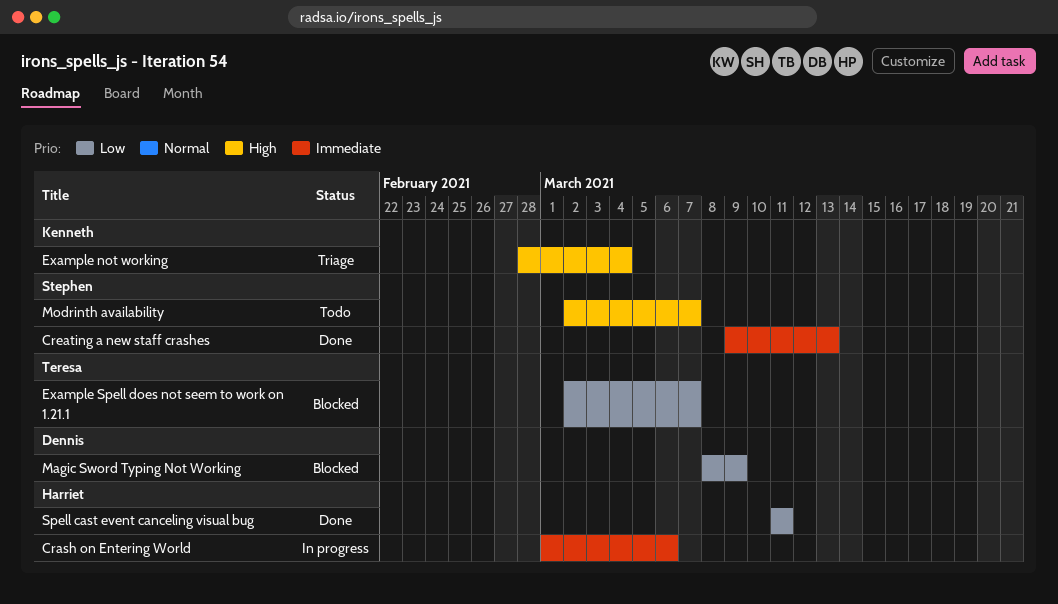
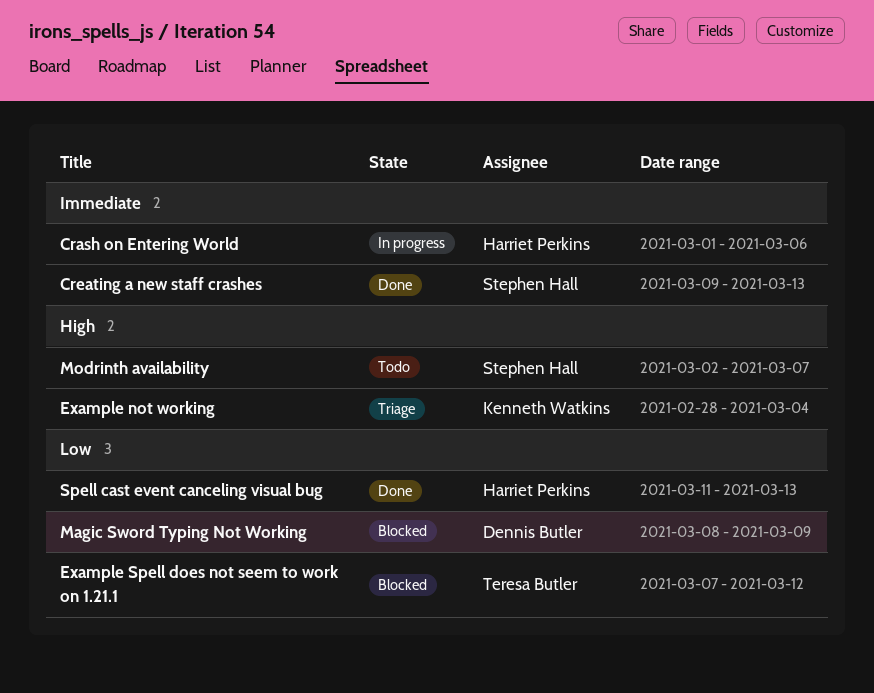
Example Spell does not seem to work on 1.21.1, start: Mar 2 -> Mar 7
Example Spell does not seem to work on 1.21.1, due: Mar 7 -> Mar 12
Spell cast event canceling visual bug, due: Mar 11 -> Mar 13

